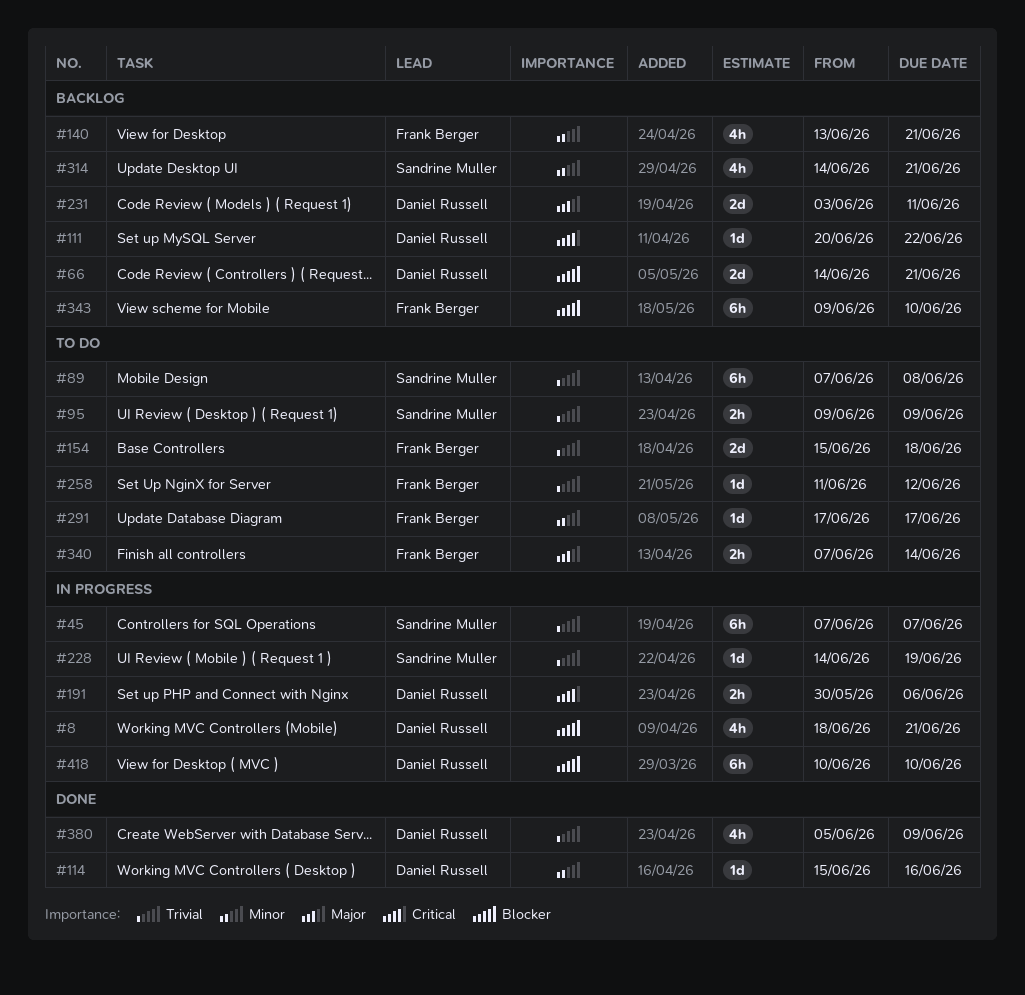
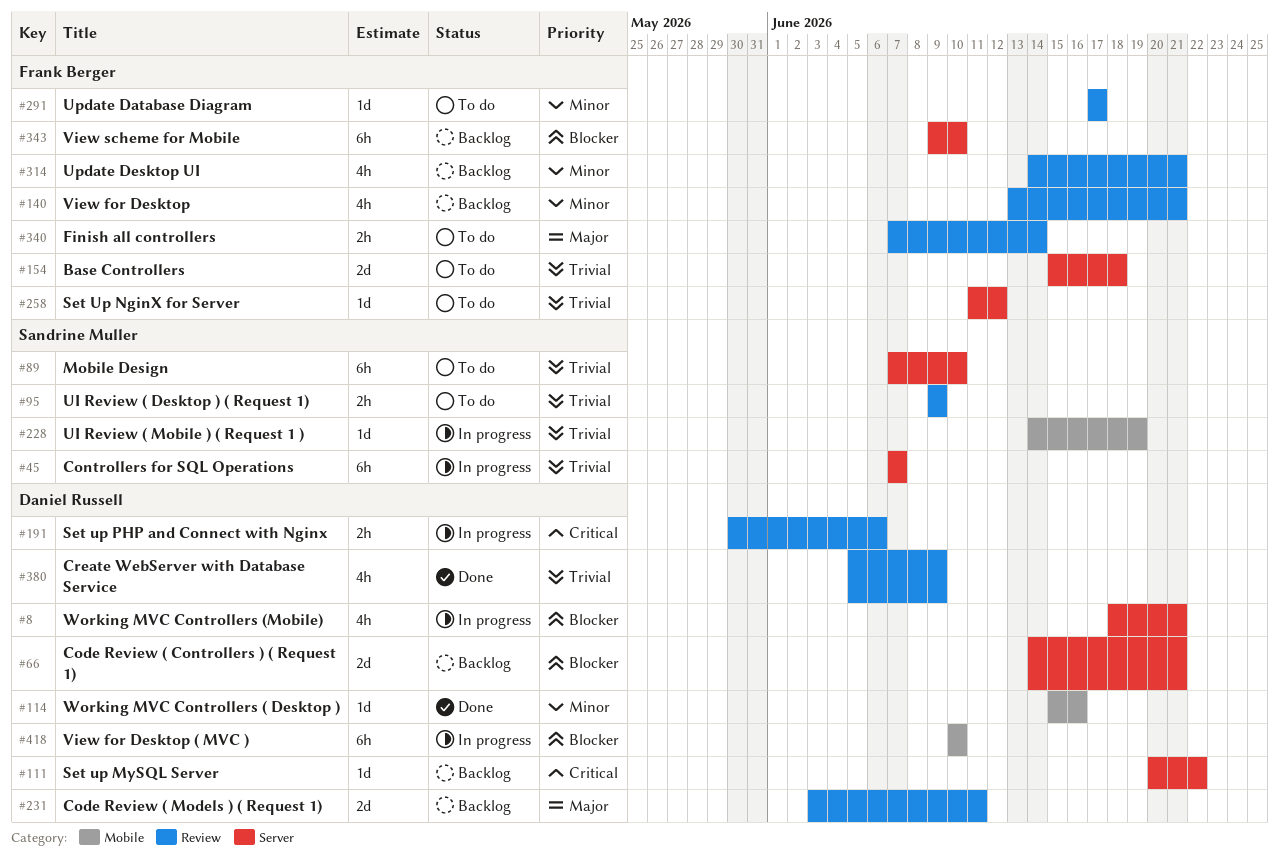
#89, due: Jun 8 -> Jun 10
#314, owner: Sandrine Muller -> Frank Berger

